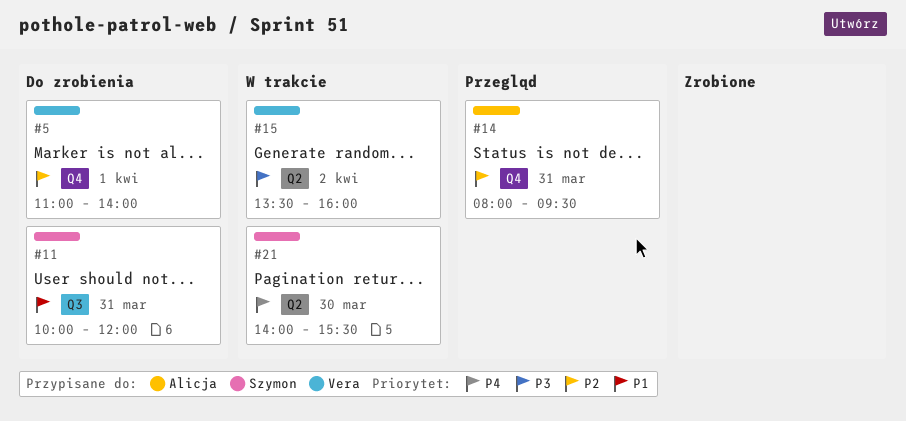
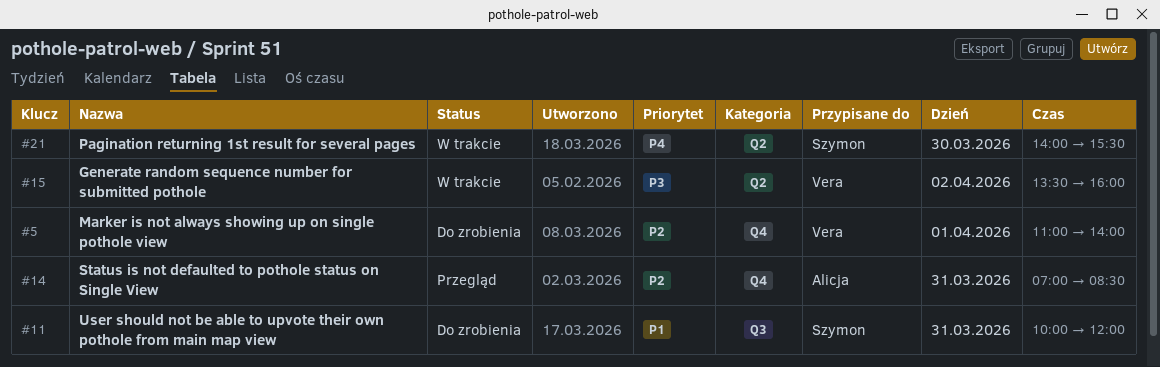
#14, begins: 08:00 -> 07:00
#14, ends: 09:30 -> 08:30

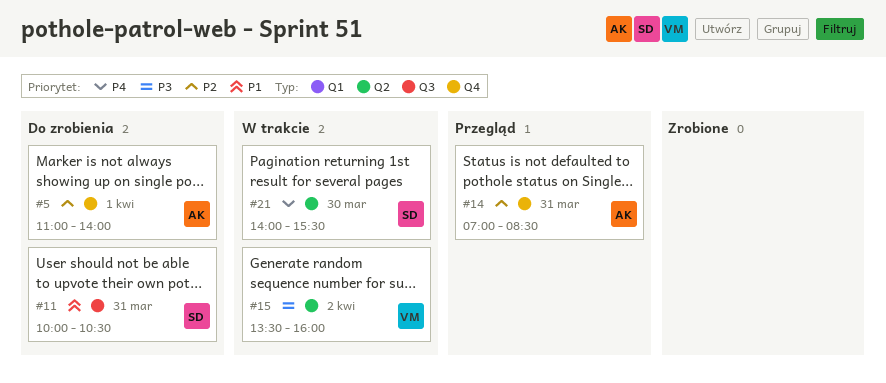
#5, owner: Vera -> Alicja
#11, ends: 12:00 -> 10:30

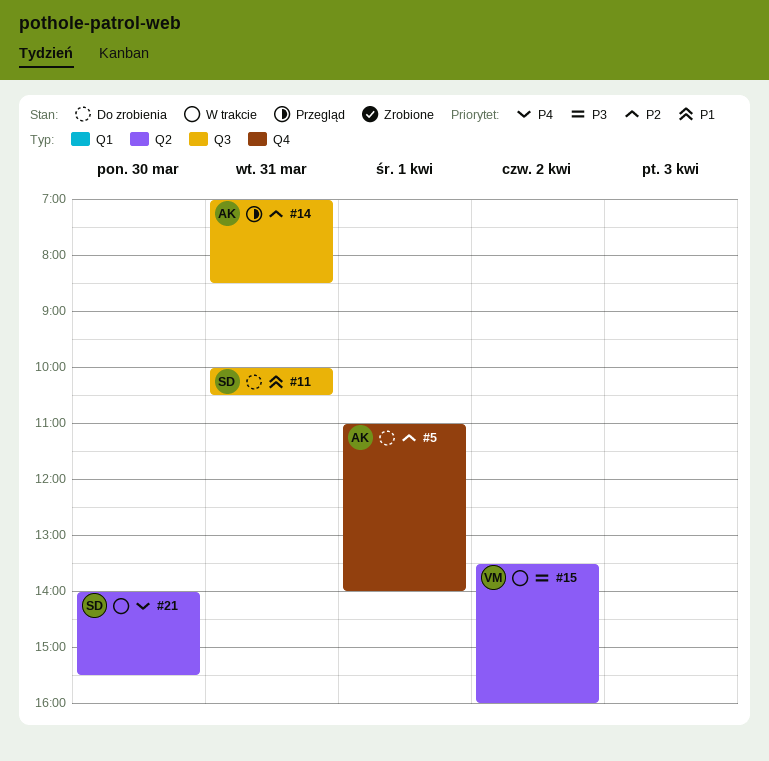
#14, label: Q4 -> Q3

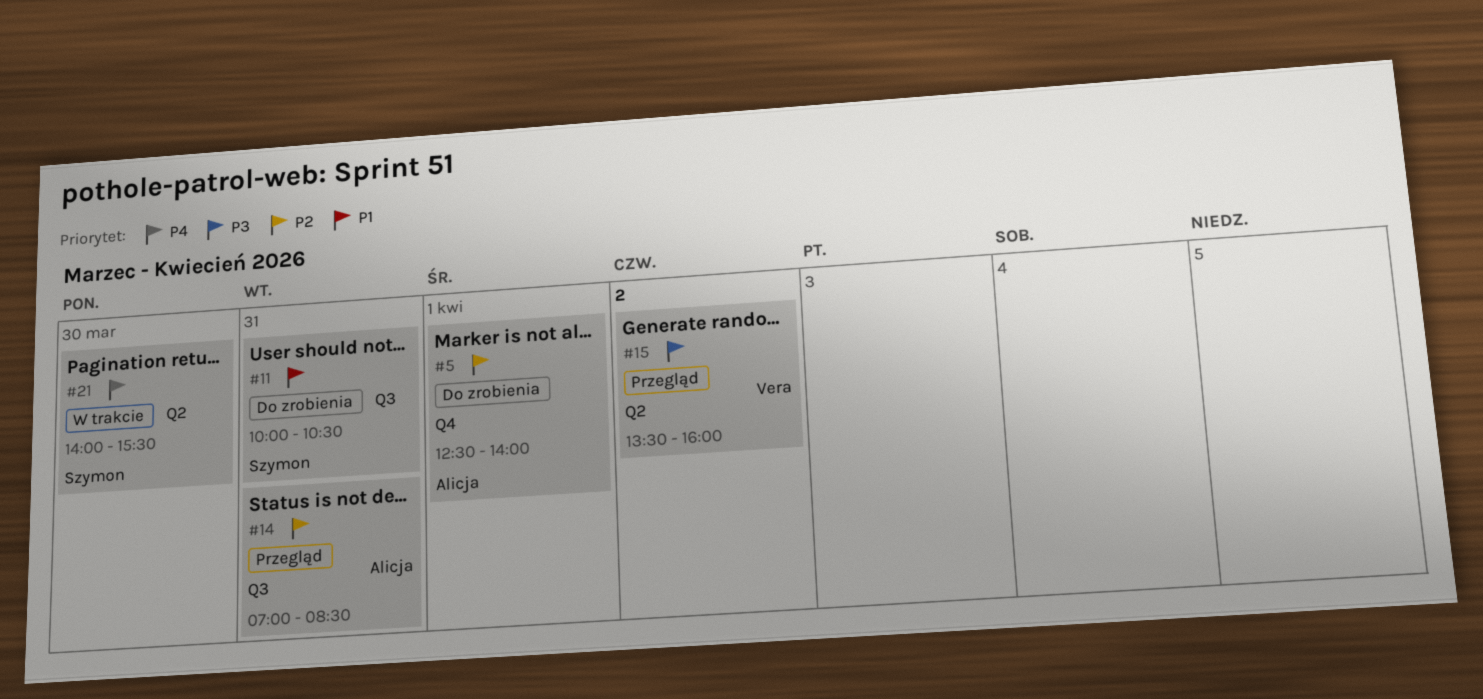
#5, begins: 11:00 -> 12:30
#15, status: W trakcie -> Przegląd

